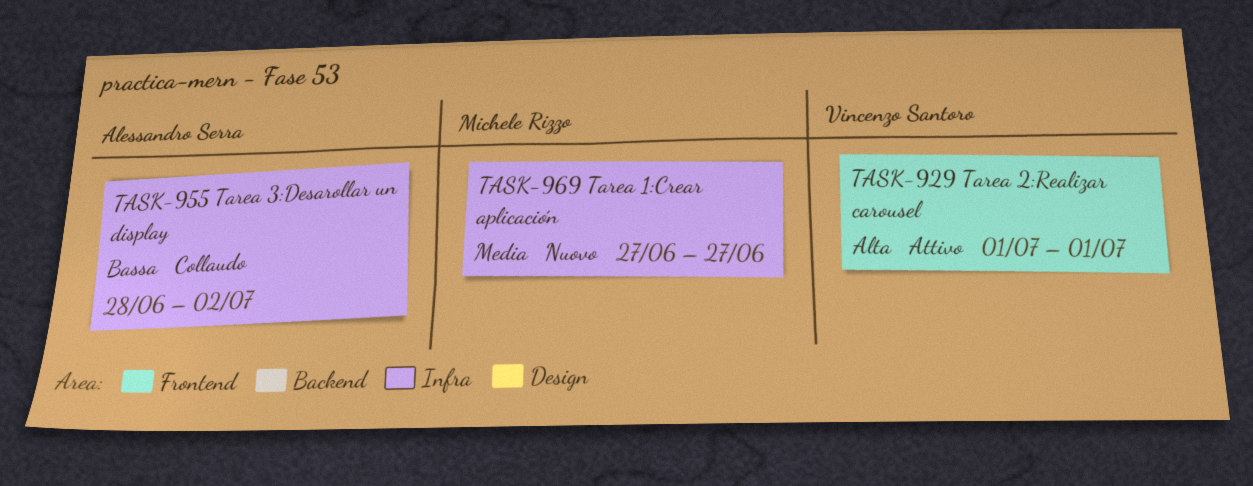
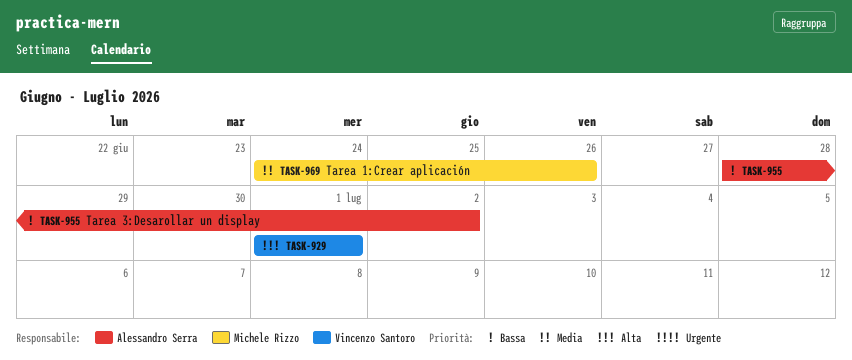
TASK-969, start: Jun 27 -> Jun 24
TASK-969, due: Jun 27 -> Jun 26

